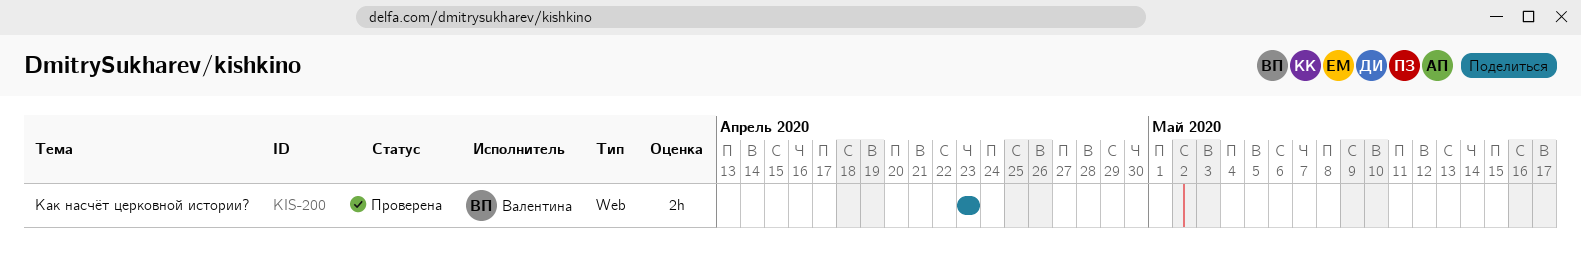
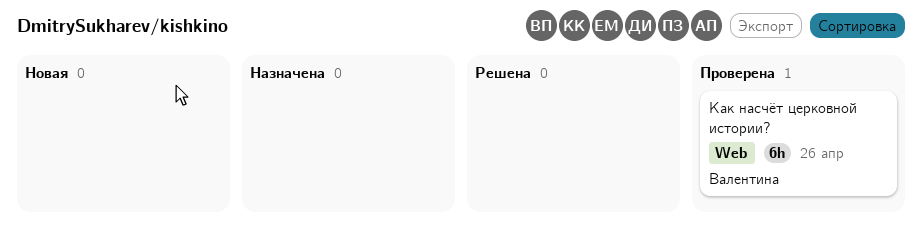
Как насчёт церковной истории?, estimate: 2h -> 6h
Как насчёт церковной истории?, due: Apr 23 -> Apr 26

